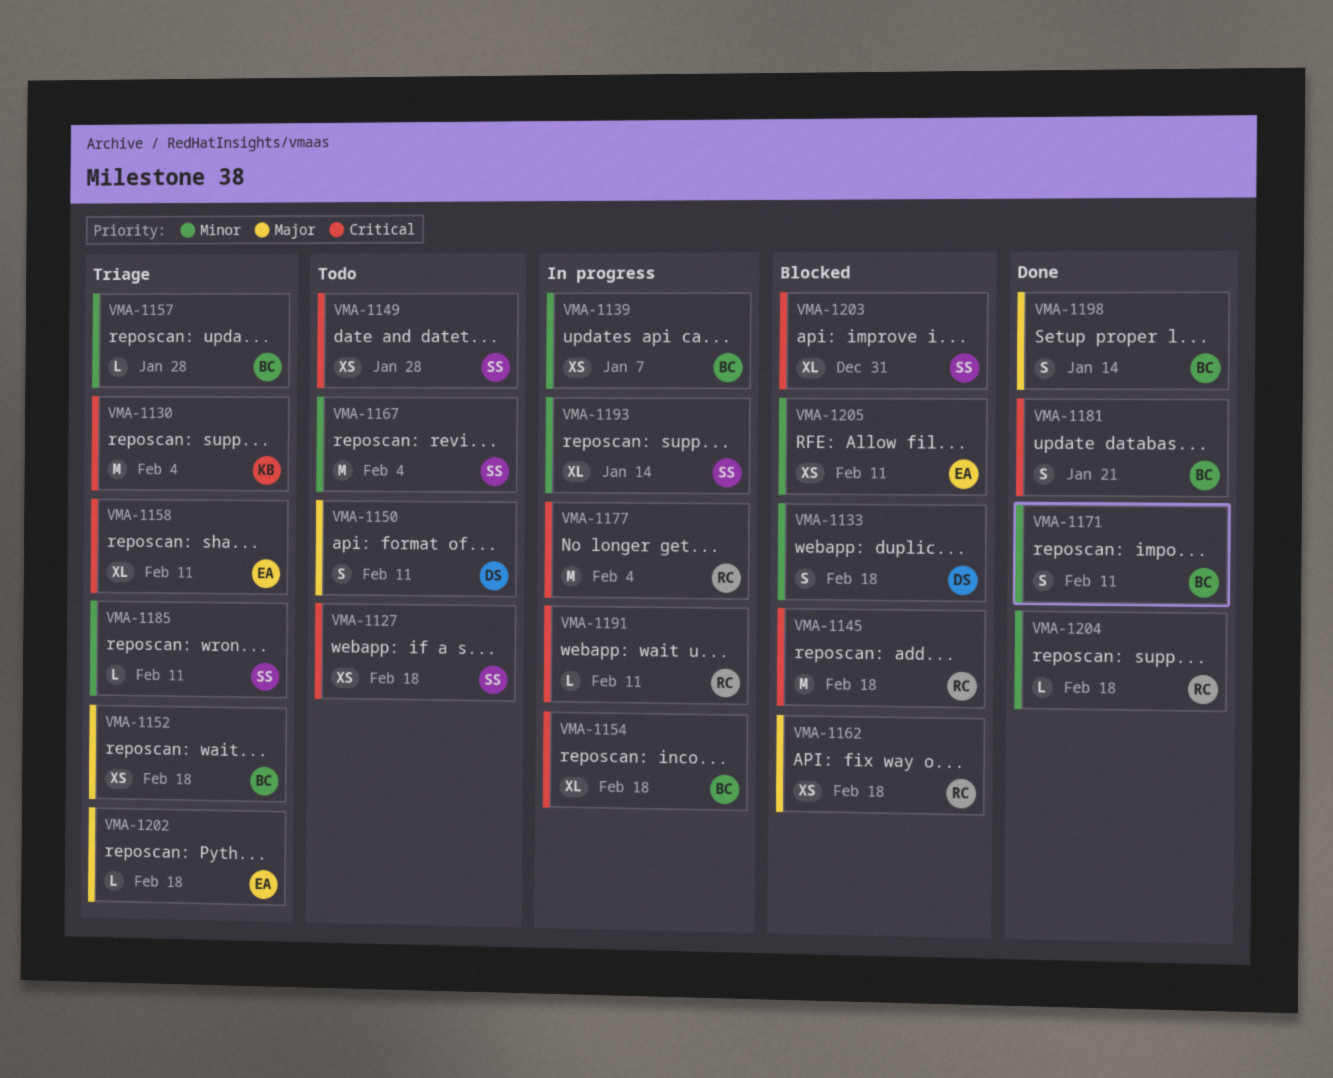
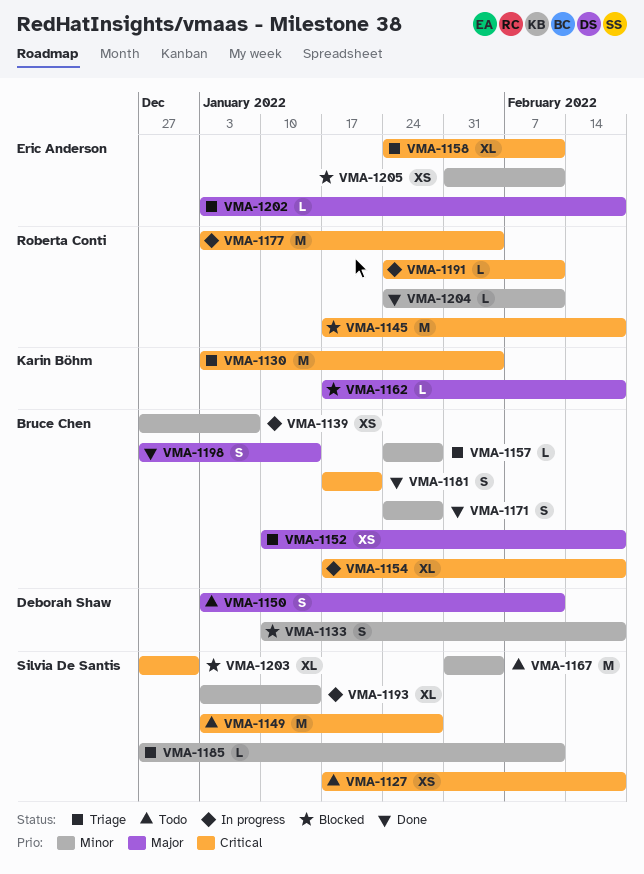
VMA-1149, estimate: XS -> M
VMA-1162, owner: Roberta Conti -> Karin Böhm
VMA-1162, estimate: XS -> L
VMA-1171, due: Feb 11 -> Jan 28
VMA-1204, due: Feb 18 -> Feb 11

